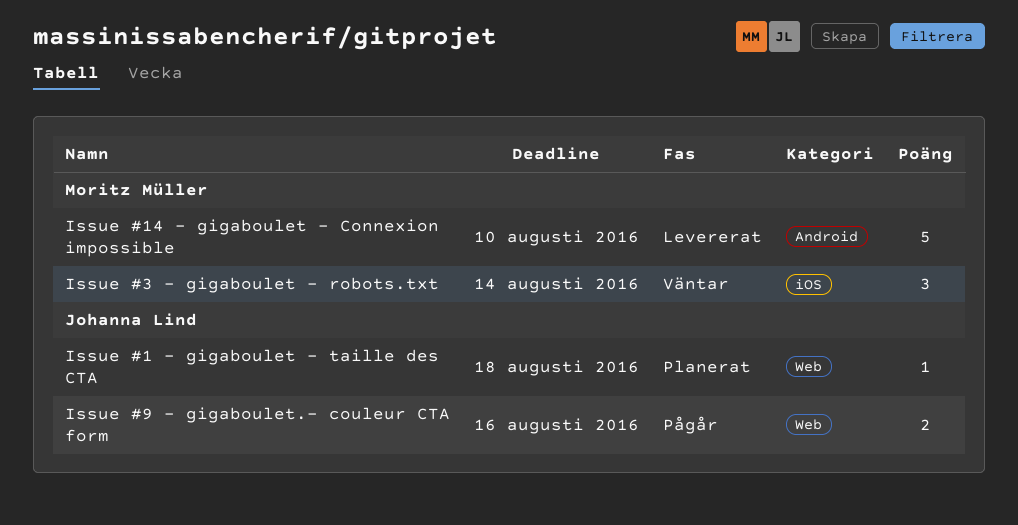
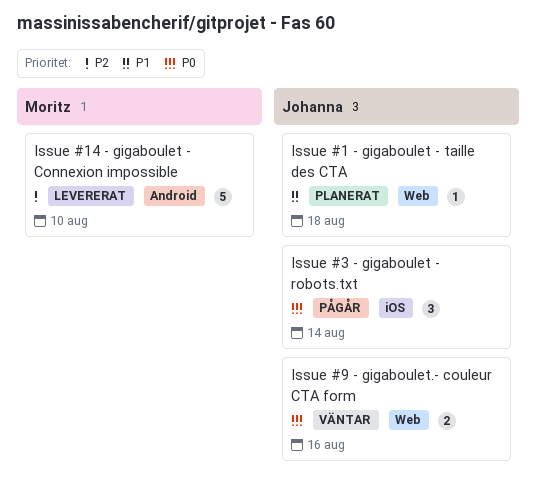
Issue #3 - gigaboulet - robots.txt, status: Väntar -> Pågår
Issue #3 - gigaboulet - robots.txt, owner: Moritz Müller -> Johanna Lind
Issue #9 - gigaboulet.- couleur CTA form, status: Pågår -> Väntar

